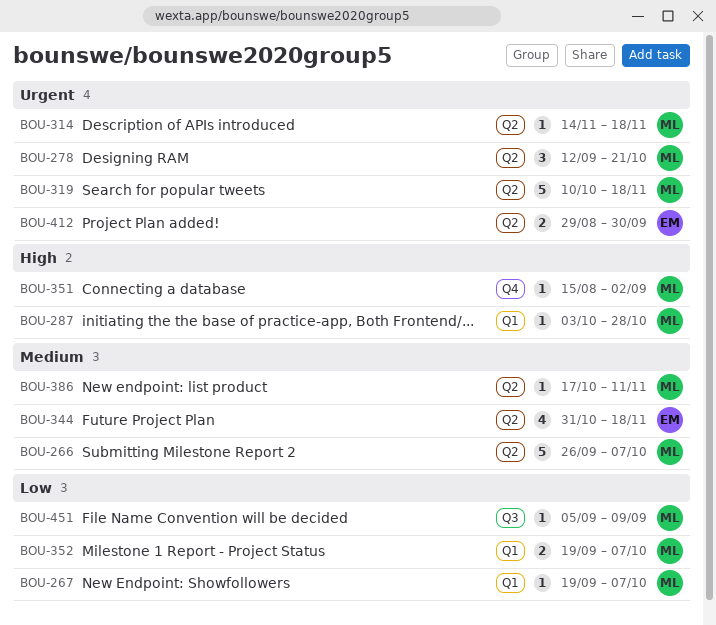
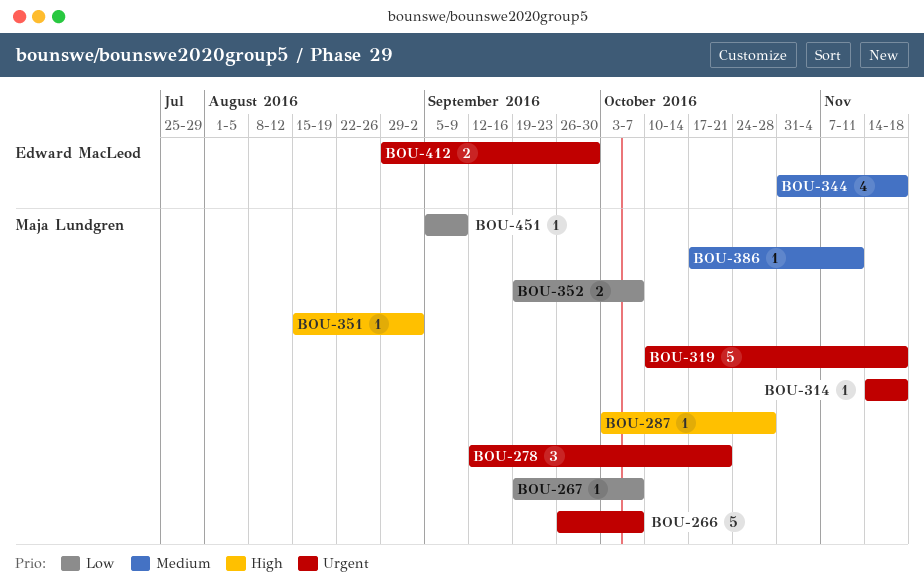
BOU-266, priority: Medium -> Urgent

